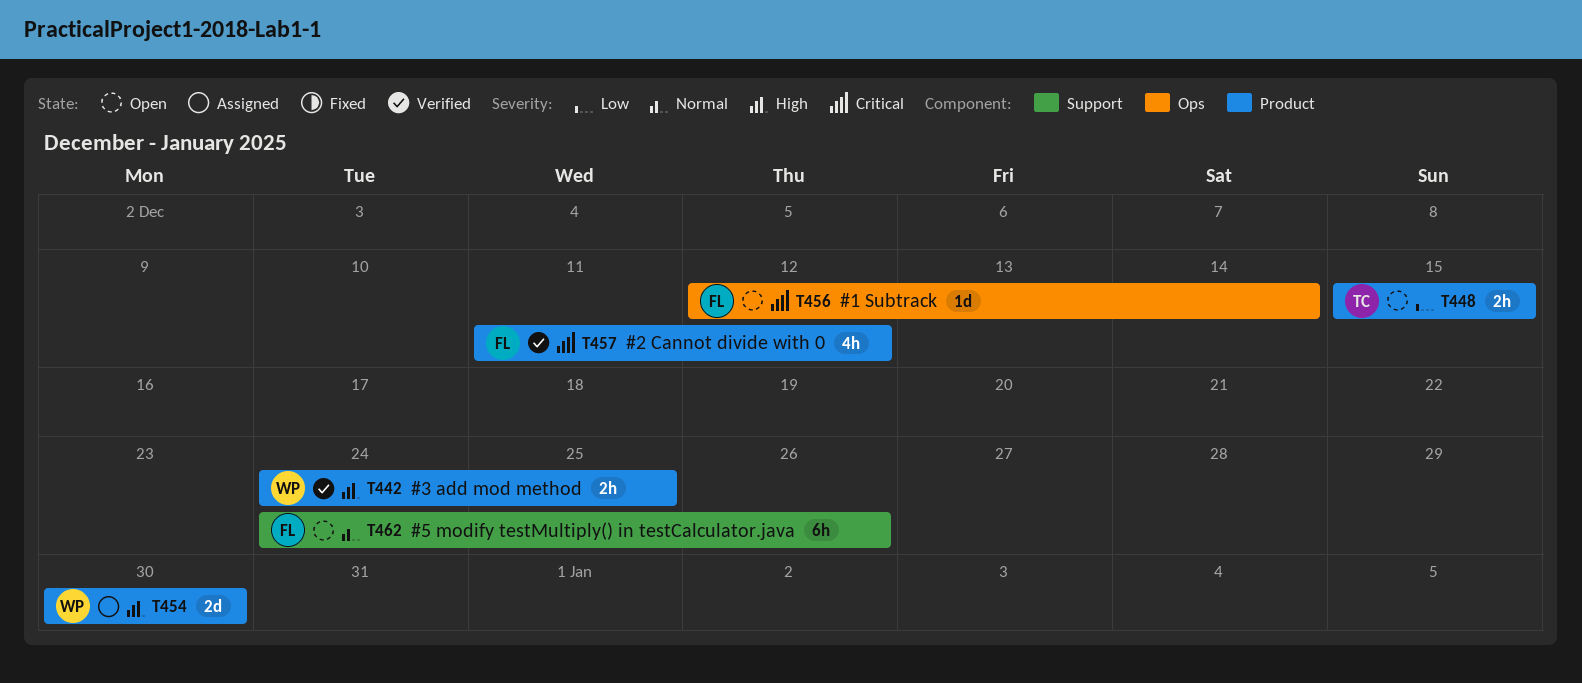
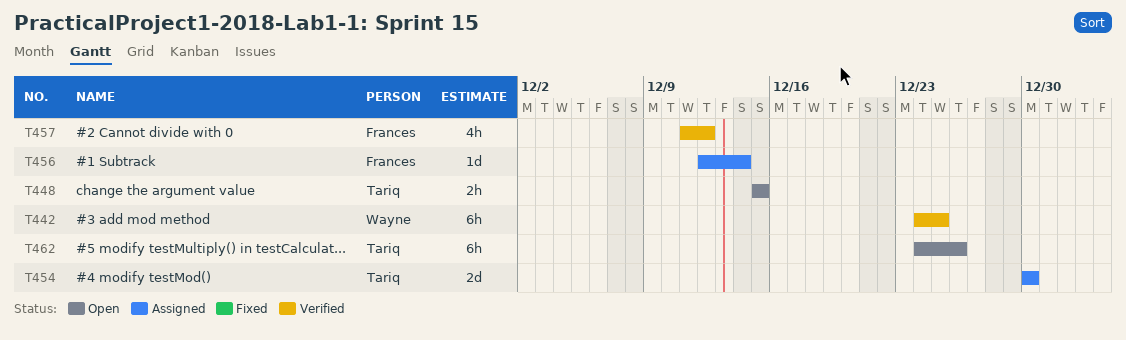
T442, estimate: 2h -> 6h
T454, owner: Wayne -> Tariq
T456, status: Open -> Assigned
T462, owner: Frances -> Tariq

